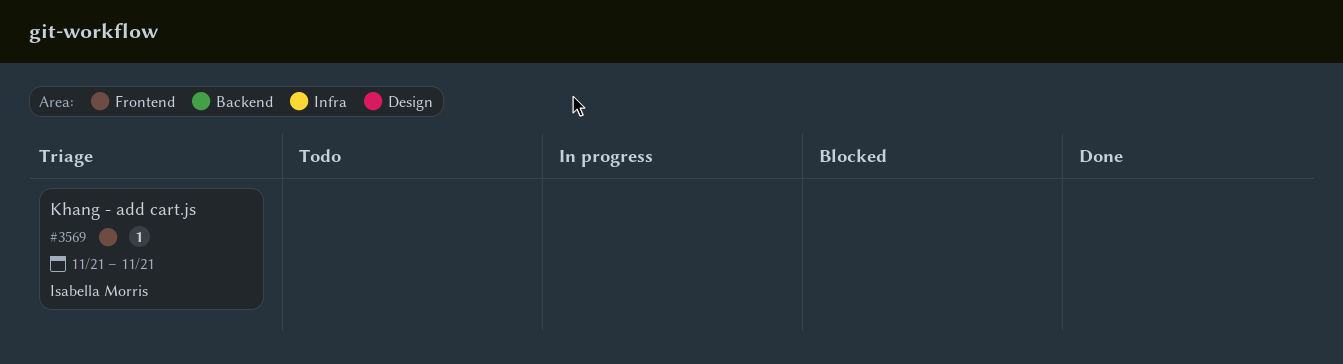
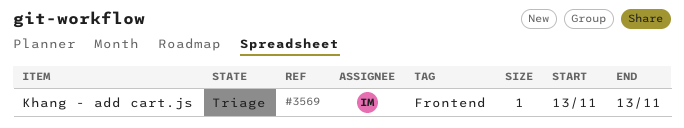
#3569, start: Nov 21 -> Nov 13
#3569, due: Nov 21 -> Nov 13

